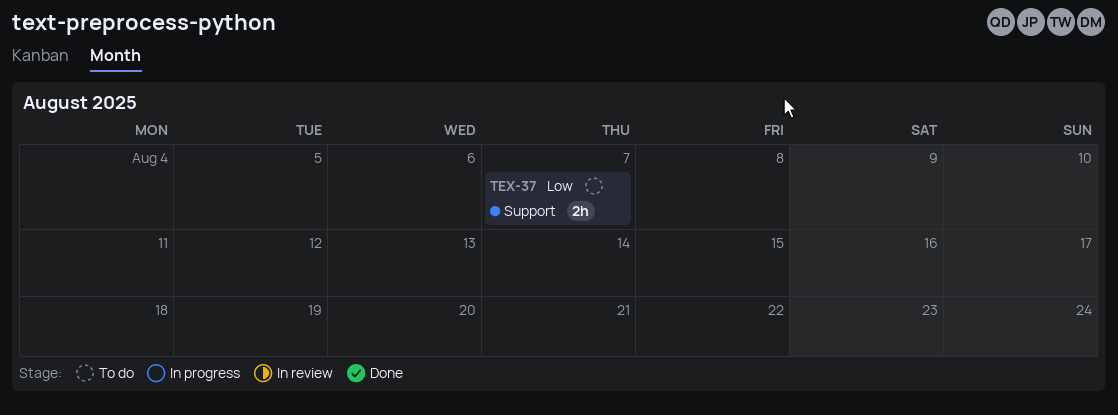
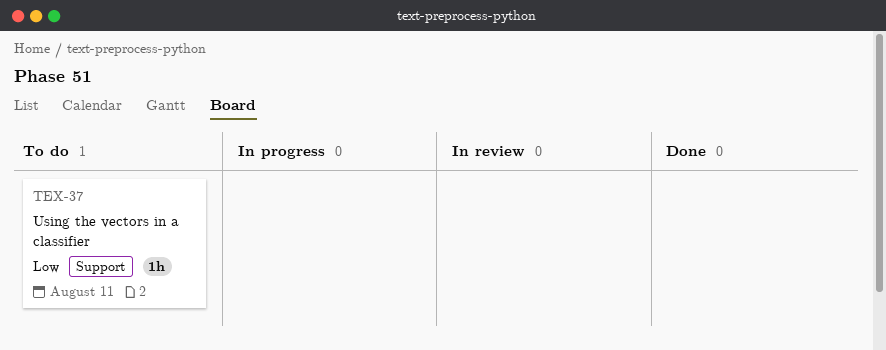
TEX-37, estimate: 2h -> 1h
TEX-37, due: Aug 7 -> Aug 11

